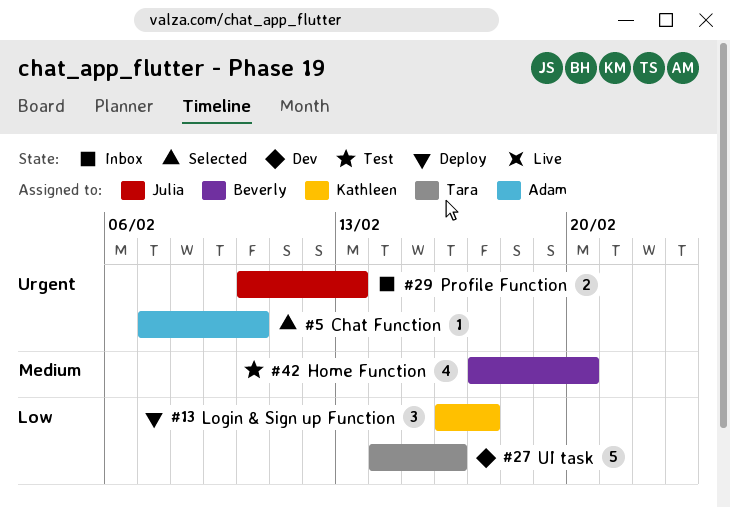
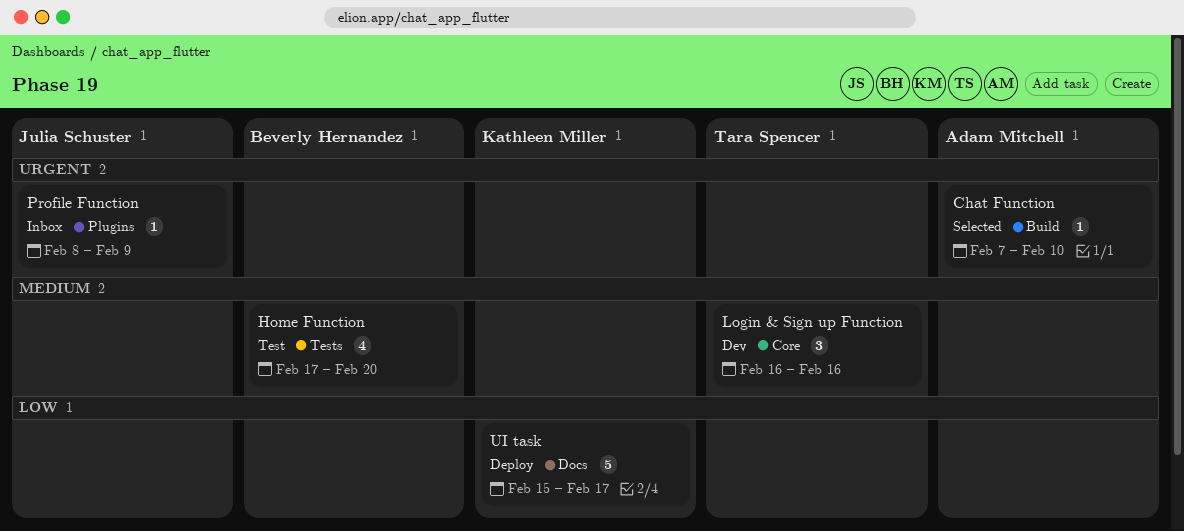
Login & Sign up Function, status: Deploy -> Dev
Login & Sign up Function, owner: Kathleen Miller -> Tara Spencer
Login & Sign up Function, priority: Low -> Medium
Login & Sign up Function, due: Feb 17 -> Feb 16
Profile Function, estimate: 2 -> 1
Profile Function, start: Feb 10 -> Feb 8
Profile Function, due: Feb 13 -> Feb 9
UI task, status: Dev -> Deploy
UI task, owner: Tara Spencer -> Kathleen Miller
UI task, start: Feb 14 -> Feb 15
UI task, due: Feb 16 -> Feb 17

